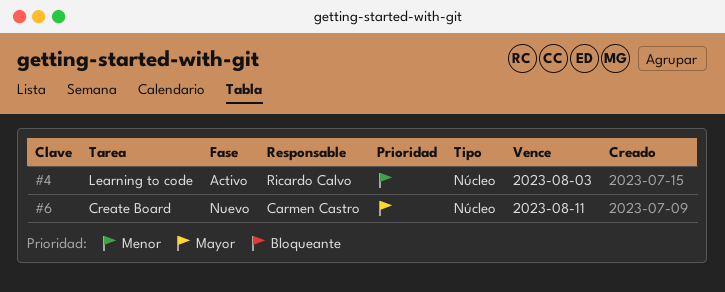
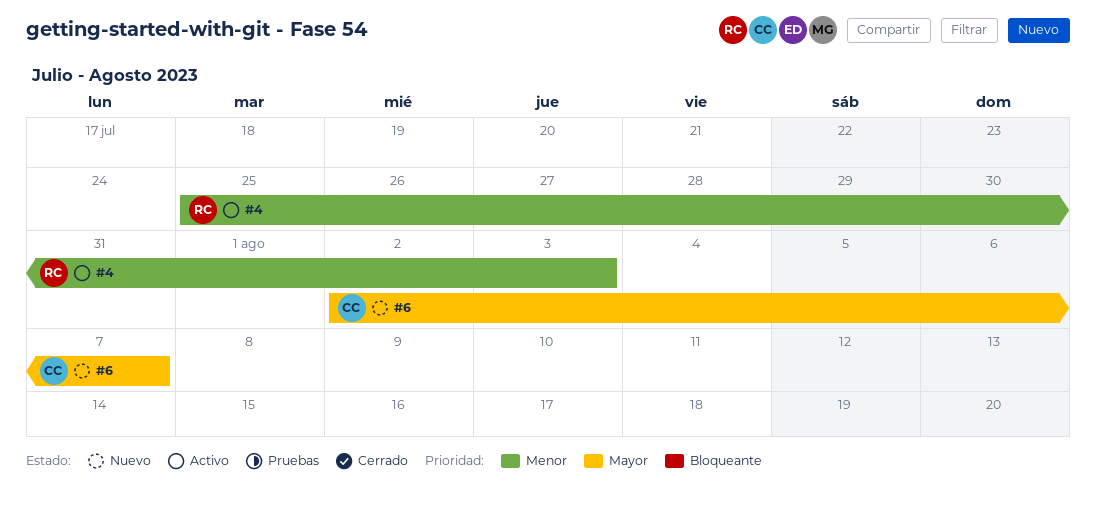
#6, due: Aug 11 -> Aug 7

